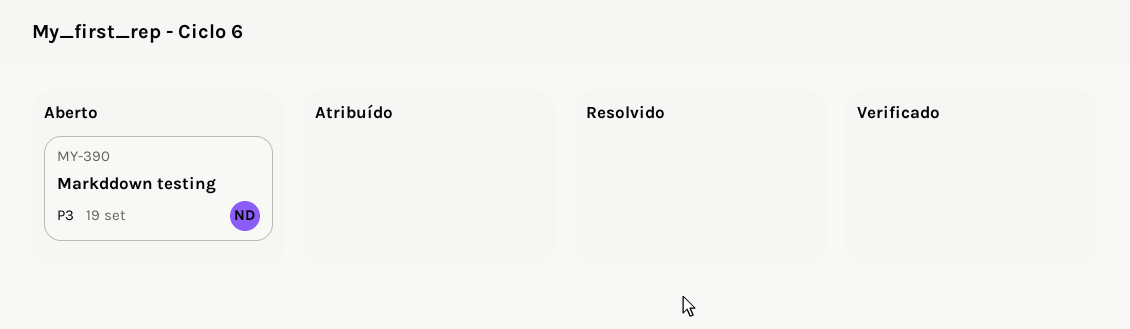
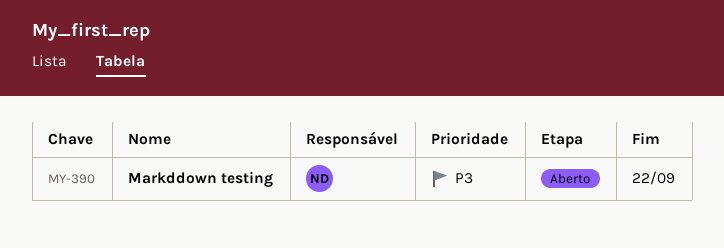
MY-390, due: Sep 19 -> Sep 22

